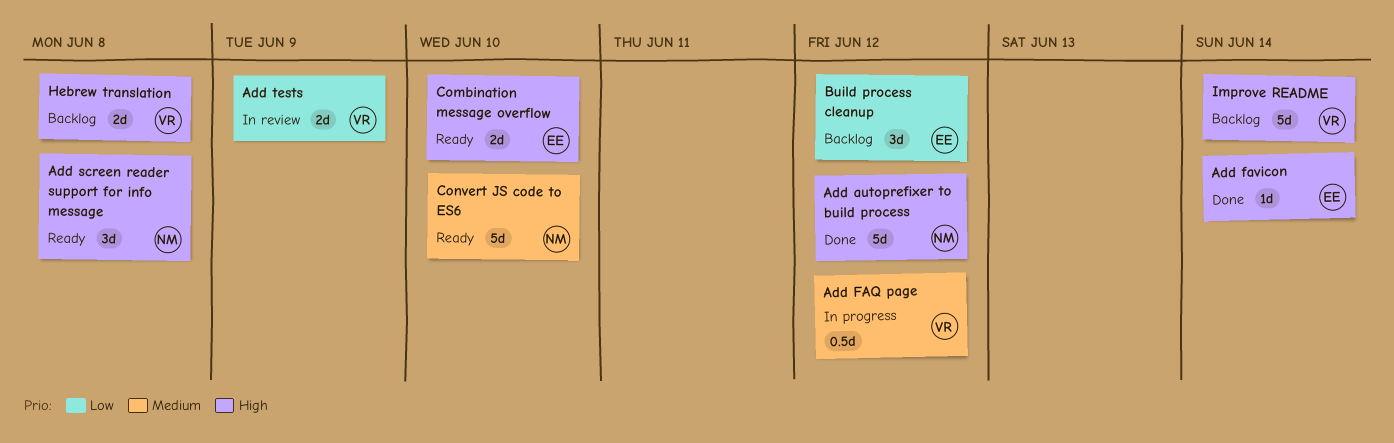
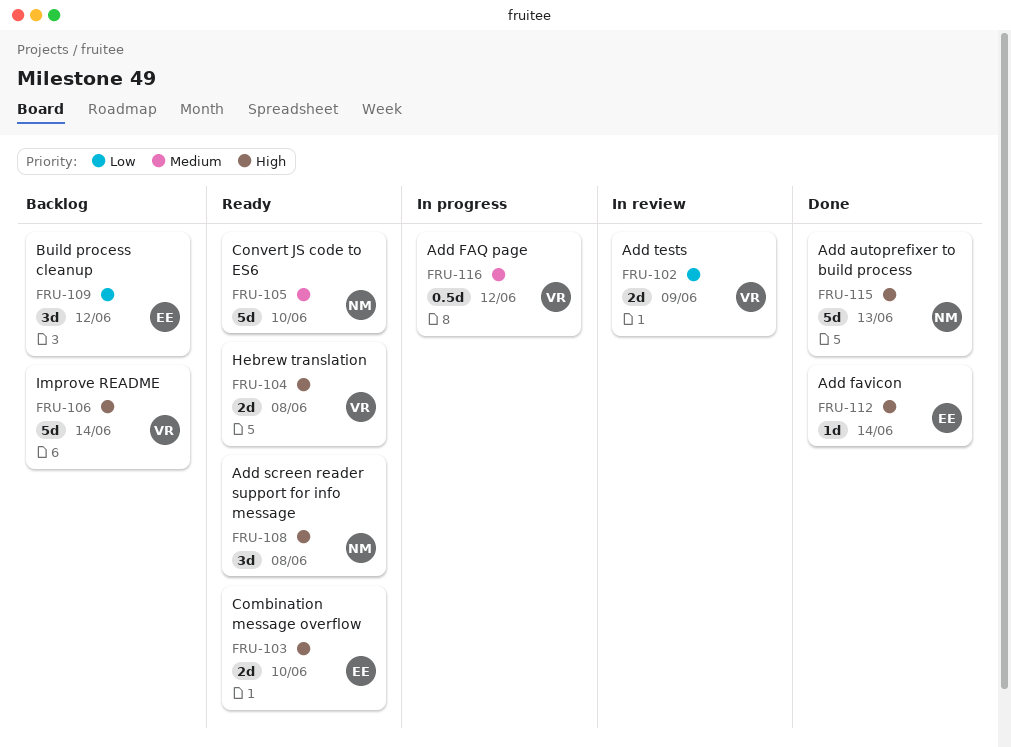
Add autoprefixer to build process, due: Jun 12 -> Jun 13
Hebrew translation, status: Backlog -> Ready

